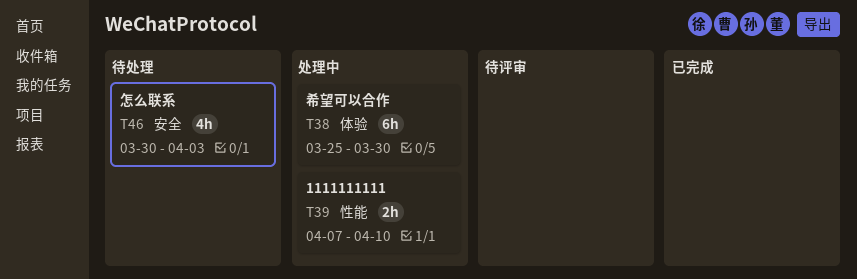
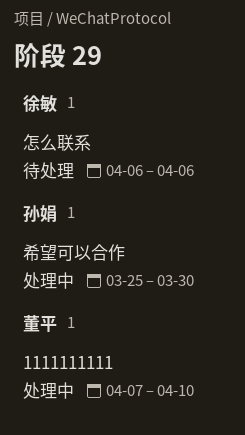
怎么联系, start: Mar 30 -> Apr 6
怎么联系, due: Apr 3 -> Apr 6

